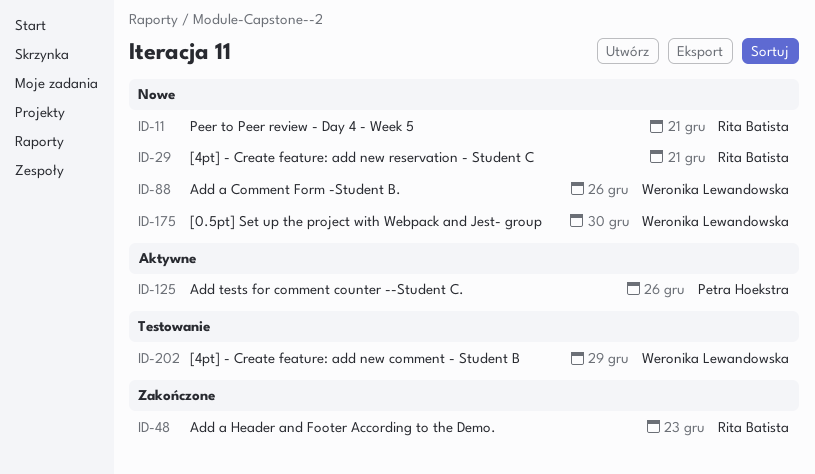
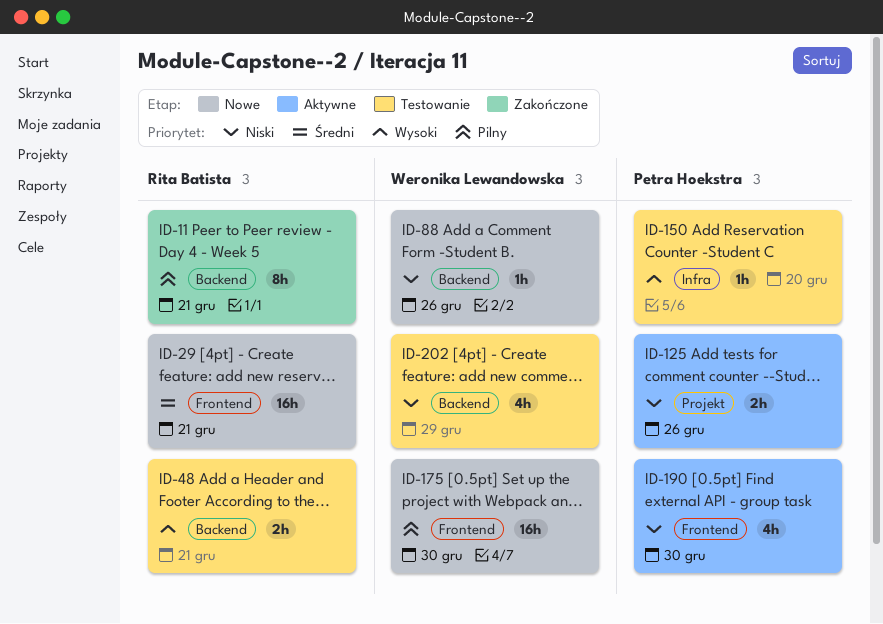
ID-11, status: Nowe -> Zakończone
ID-48, status: Zakończone -> Testowanie
ID-48, due: Dec 23 -> Dec 21
ID-150: none -> present
ID-190: none -> present

